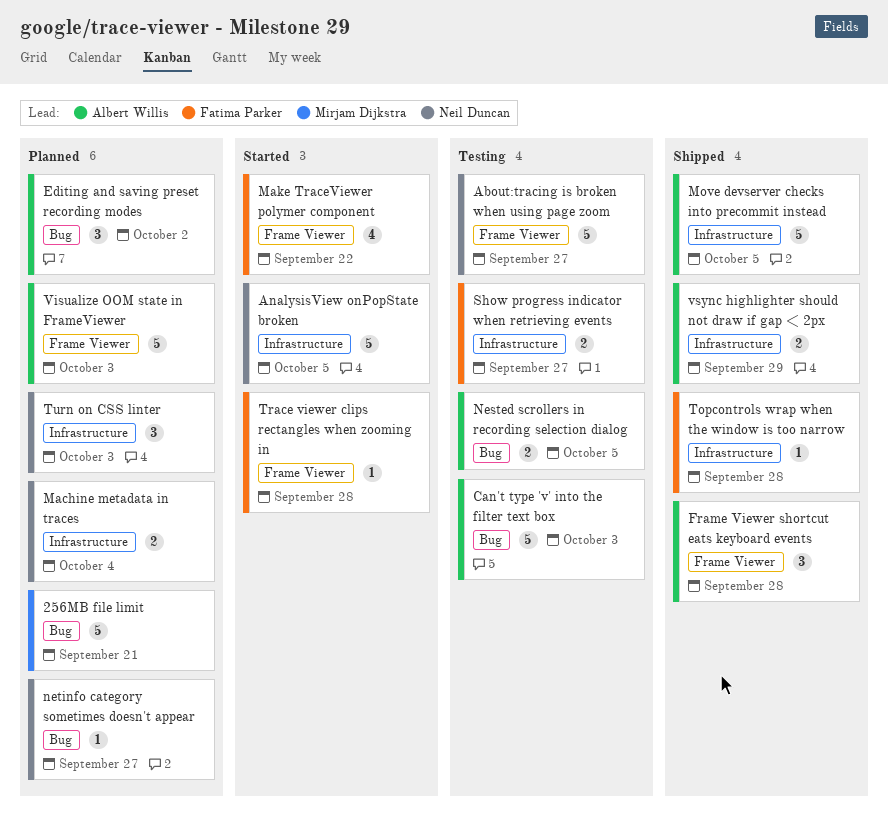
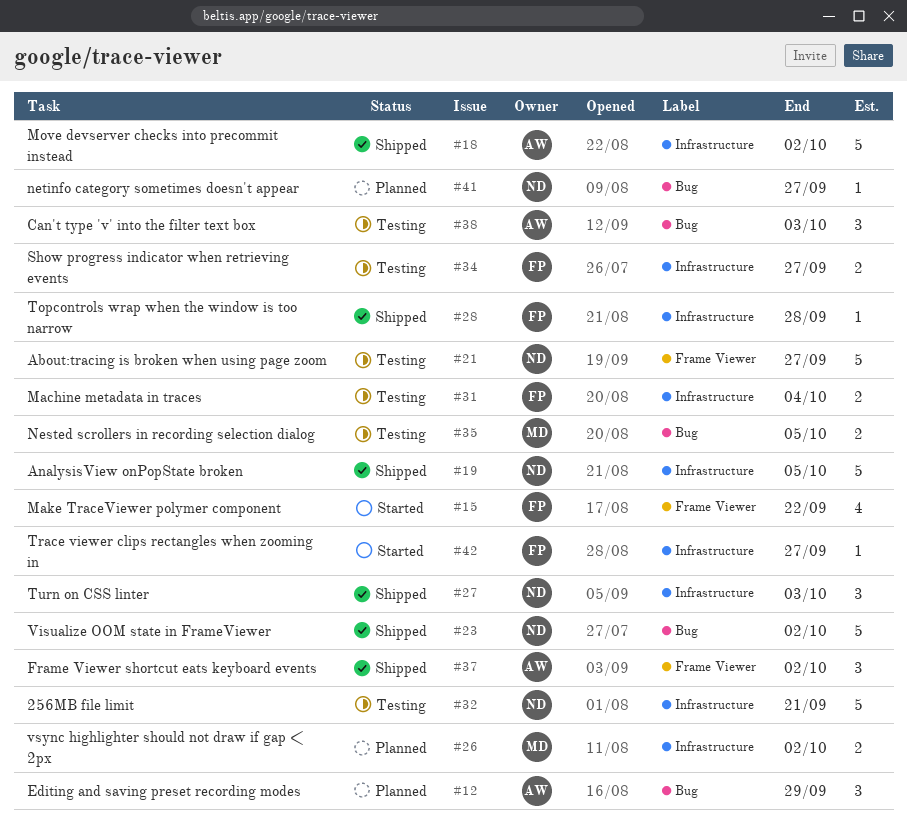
256MB file limit, status: Planned -> Testing
256MB file limit, owner: Mirjam Dijkstra -> Neil Duncan
256MB file limit, label: Bug -> Infrastructure
AnalysisView onPopState broken, status: Started -> Shipped
Can't type 'v' into the filter text box, estimate: 5 -> 3
Editing and saving preset recording modes, due: Oct 2 -> Sep 29
Frame Viewer shortcut eats keyboard events, due: Sep 28 -> Oct 2
Machine metadata in traces, status: Planned -> Testing
Machine metadata in traces, owner: Neil Duncan -> Fatima Parker
Move devserver checks into precommit instead, due: Oct 5 -> Oct 2
Nested scrollers in recording selection dialog, owner: Albert Willis -> Mirjam Dijkstra
Trace viewer clips rectangles when zooming in, label: Frame Viewer -> Infrastructure
Trace viewer clips rectangles when zooming in, due: Sep 28 -> Sep 27
Turn on CSS linter, status: Planned -> Shipped
Visualize OOM state in FrameViewer, status: Planned -> Shipped
Visualize OOM state in FrameViewer, owner: Albert Willis -> Neil Duncan
Visualize OOM state in FrameViewer, label: Frame Viewer -> Bug
Visualize OOM state in FrameViewer, due: Oct 3 -> Oct 2
vsync highlighter should not draw if gap < 2px, status: Shipped -> Planned
vsync highlighter should not draw if gap < 2px, owner: Albert Willis -> Mirjam Dijkstra
vsync highlighter should not draw if gap < 2px, due: Sep 29 -> Oct 2

